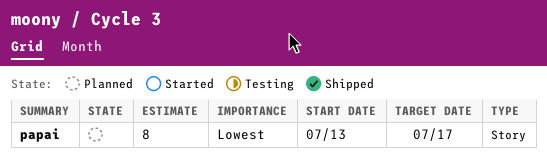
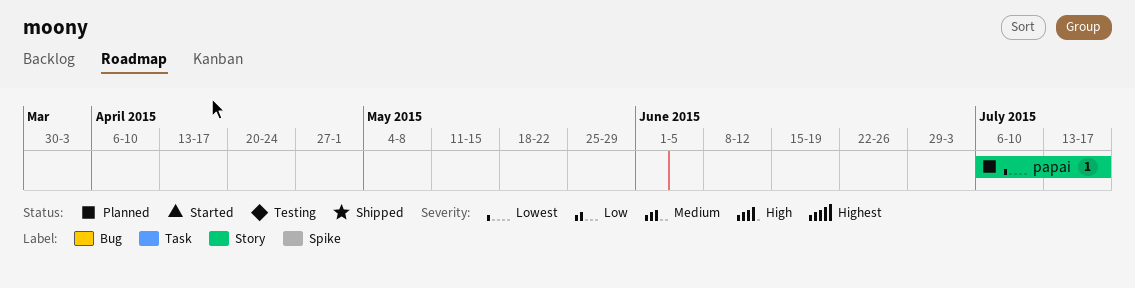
papai, estimate: 8 -> 1
papai, start: Jul 13 -> Jul 6

